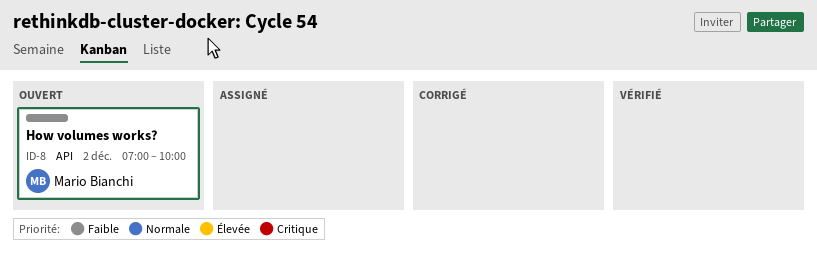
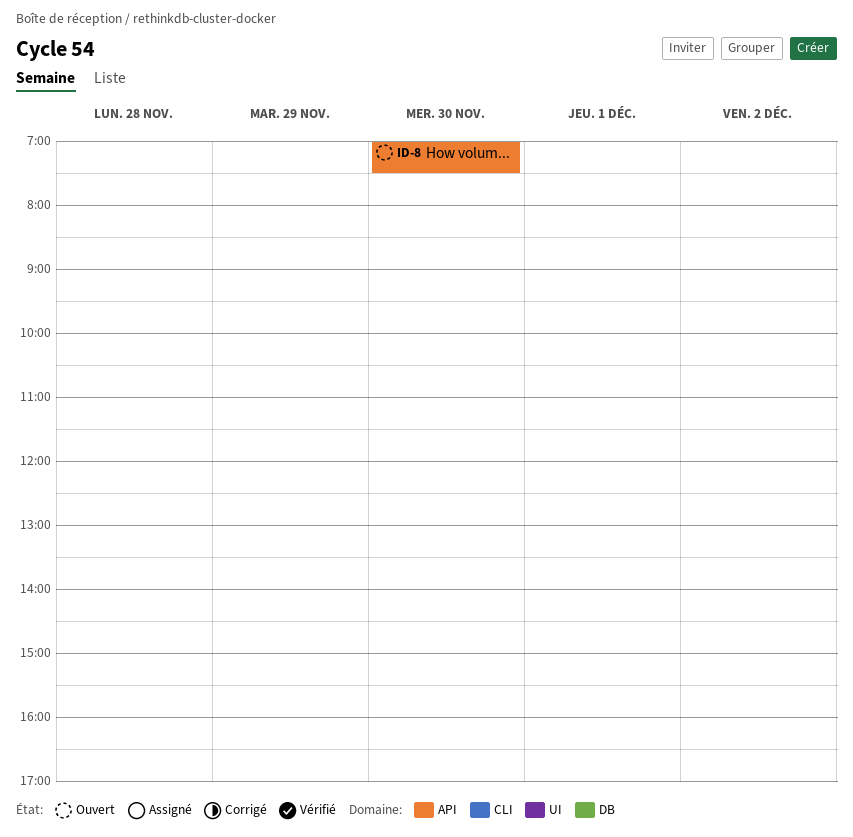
ID-8, day: Dec 2 -> Nov 30
ID-8, ends: 10:00 -> 07:30

